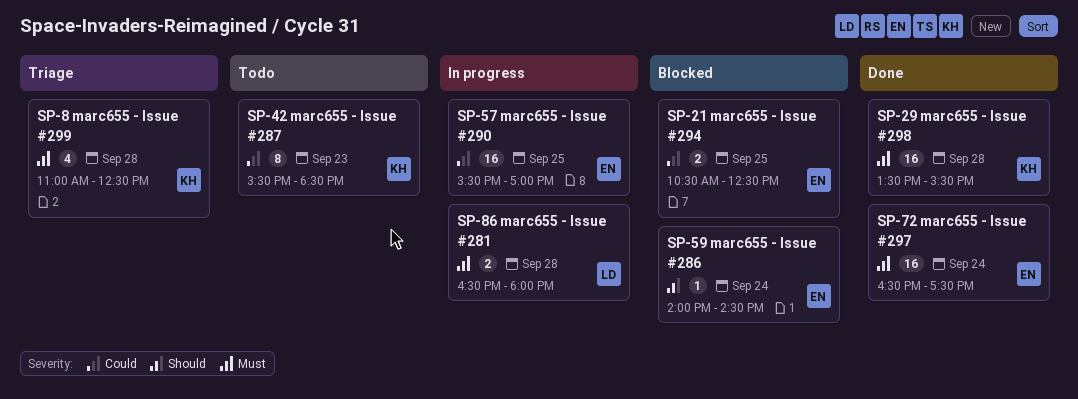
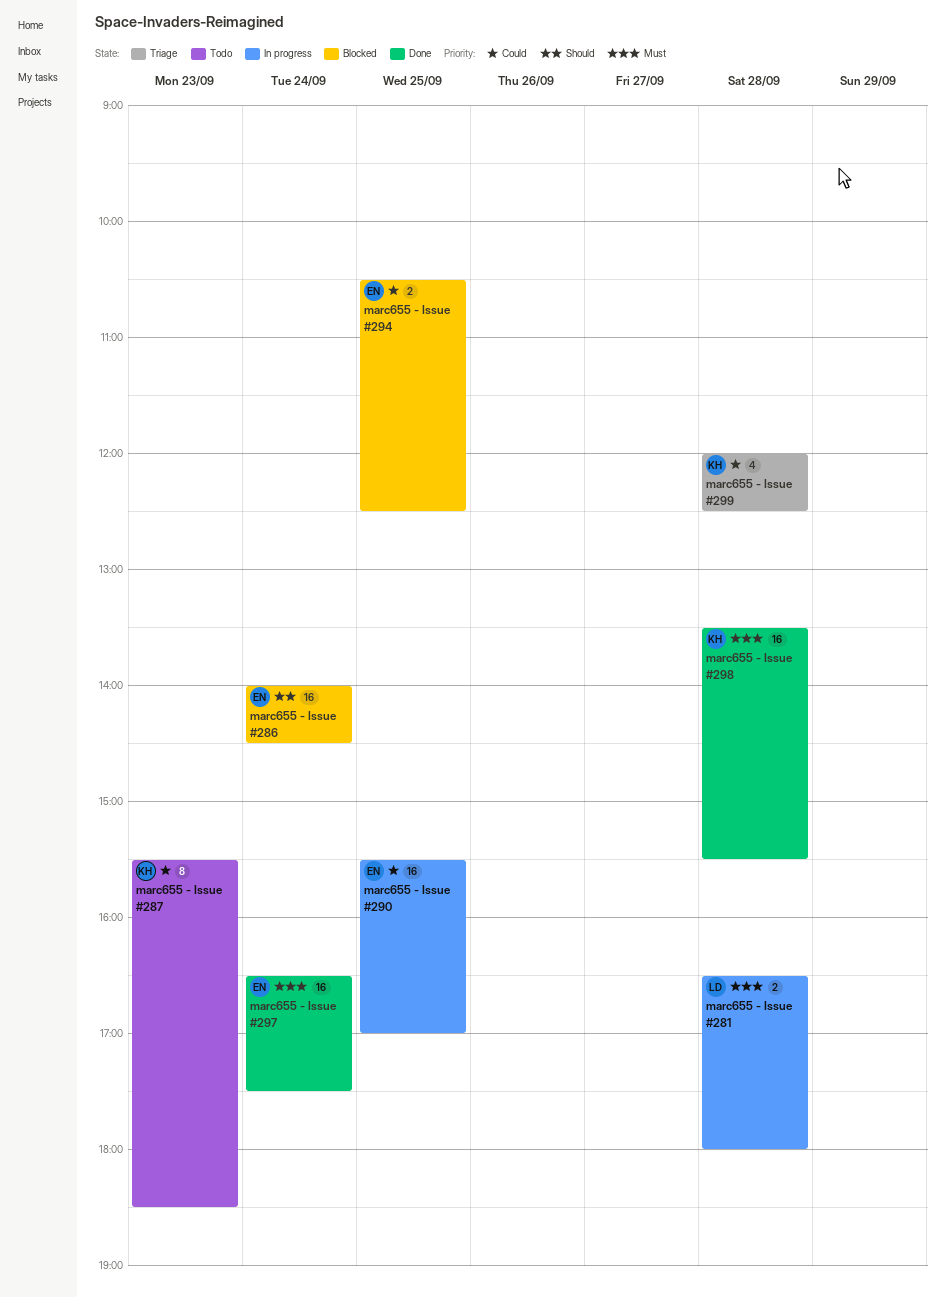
marc655 - Issue #286, estimate: 1 -> 16
marc655 - Issue #299, priority: Must -> Could
marc655 - Issue #299, begins: 11:00 -> 12:00

